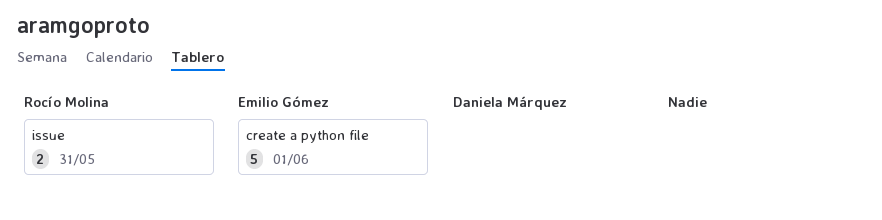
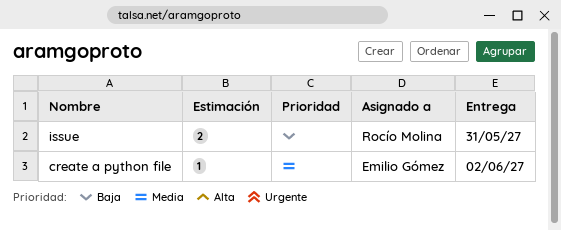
create a python file, estimate: 5 -> 1
create a python file, due: Jun 1 -> Jun 2

